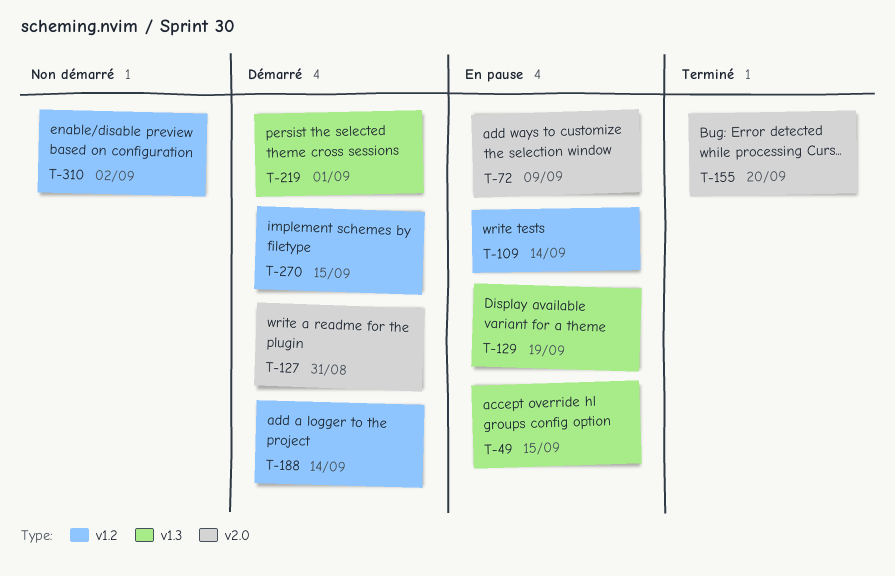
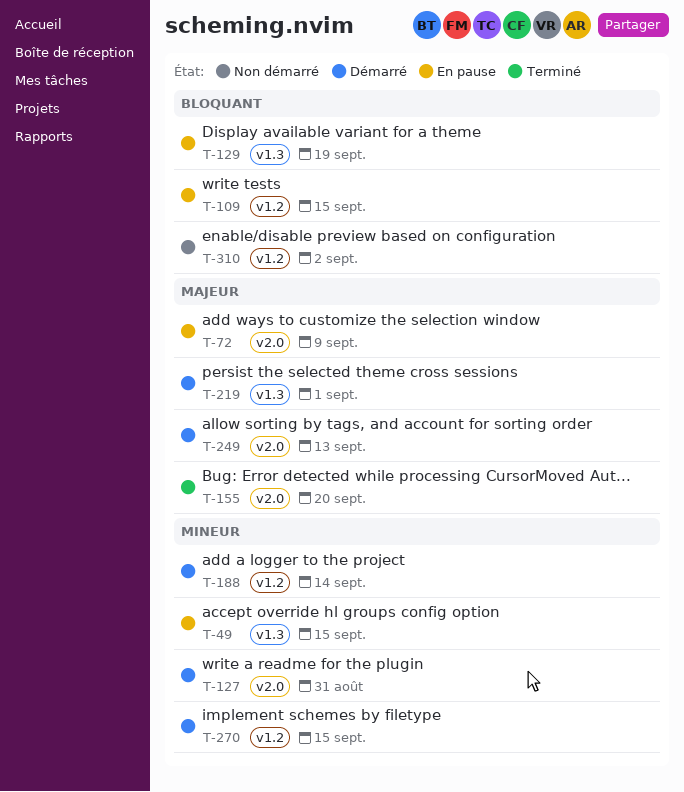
T-109, due: Sep 14 -> Sep 15
T-249: none -> present

